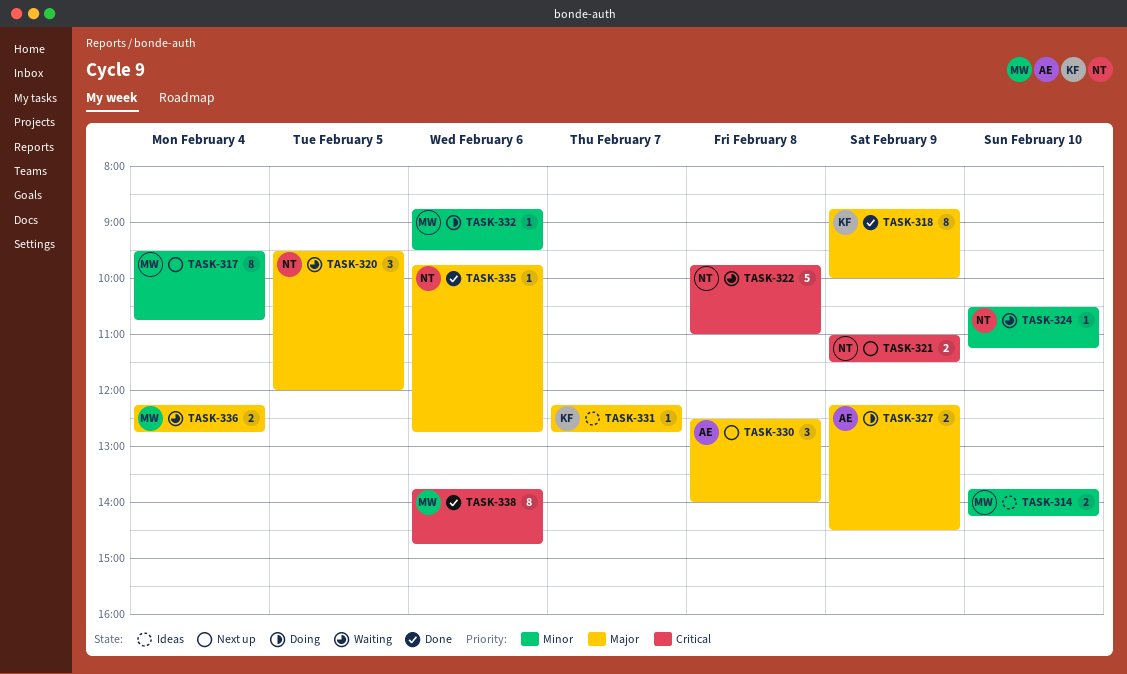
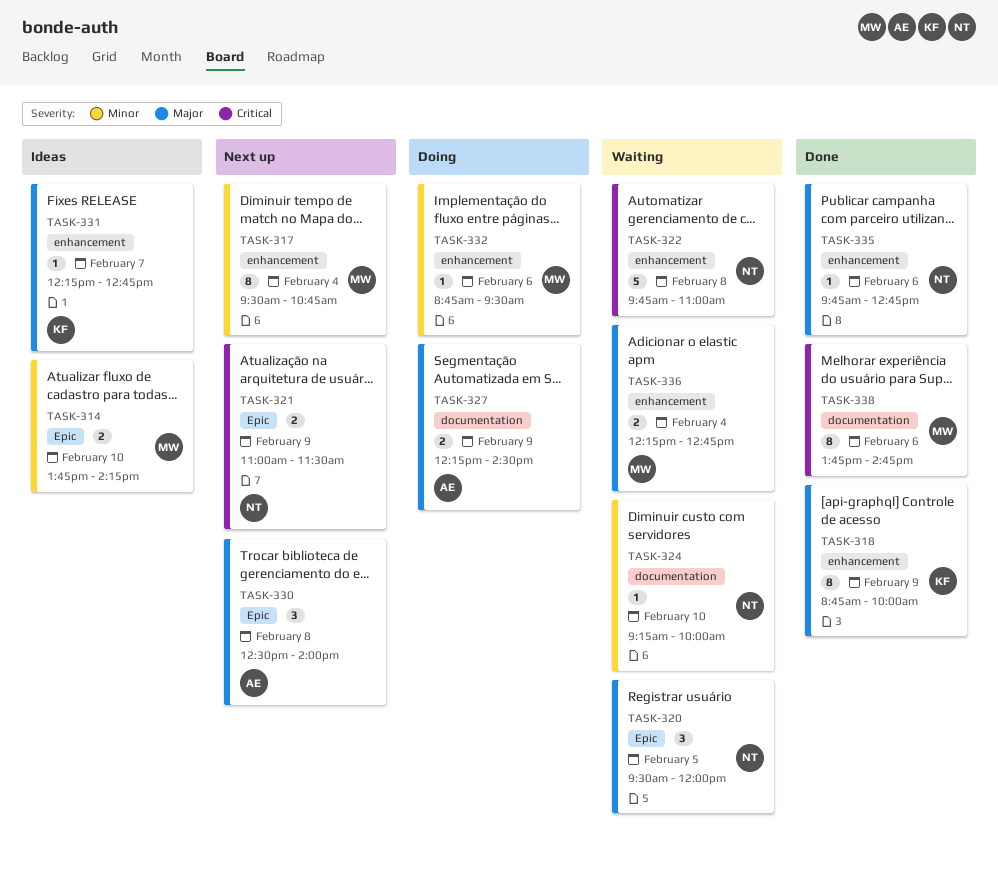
TASK-324, begins: 10:30 -> 09:15
TASK-324, ends: 11:15 -> 10:00

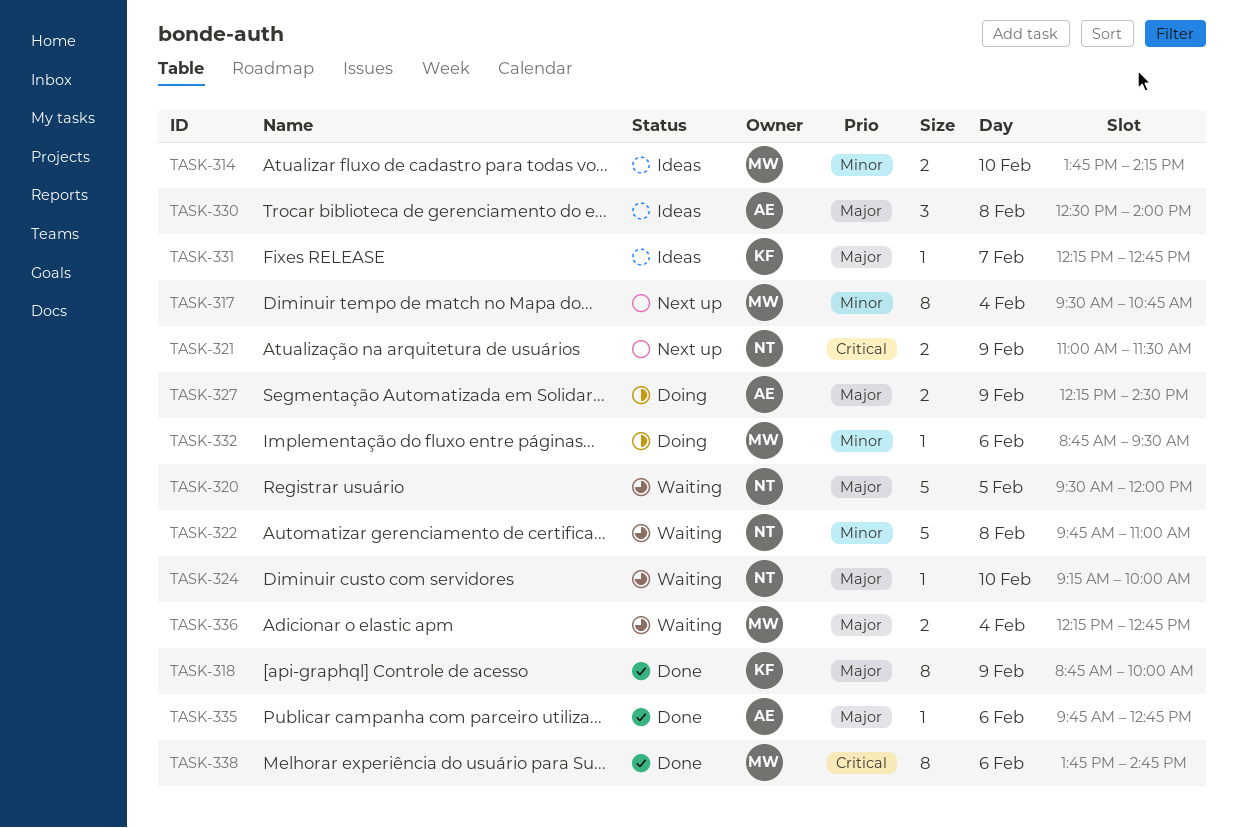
TASK-320, estimate: 3 -> 5
TASK-322, priority: Critical -> Minor
TASK-324, priority: Minor -> Major
TASK-330, status: Next up -> Ideas
TASK-335, owner: NT -> AE

